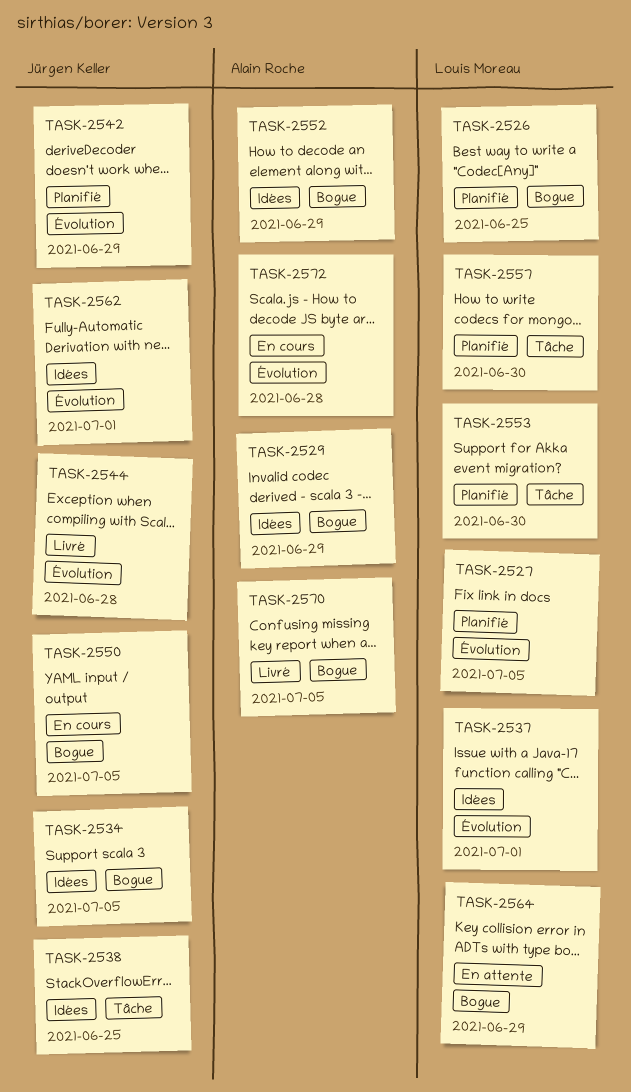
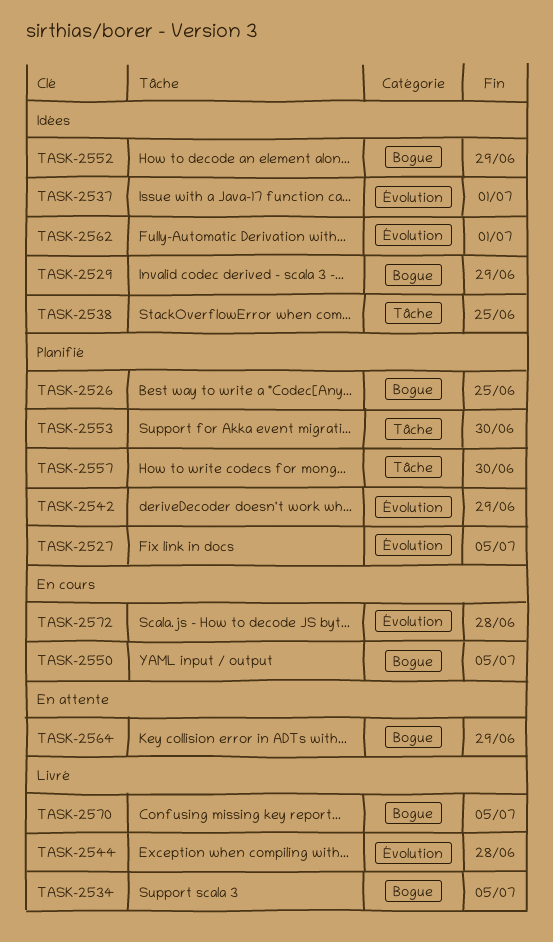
TASK-2534, status: Idées -> Livré

